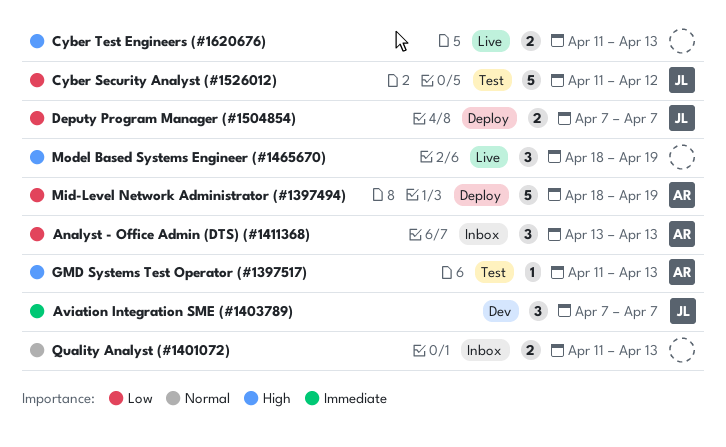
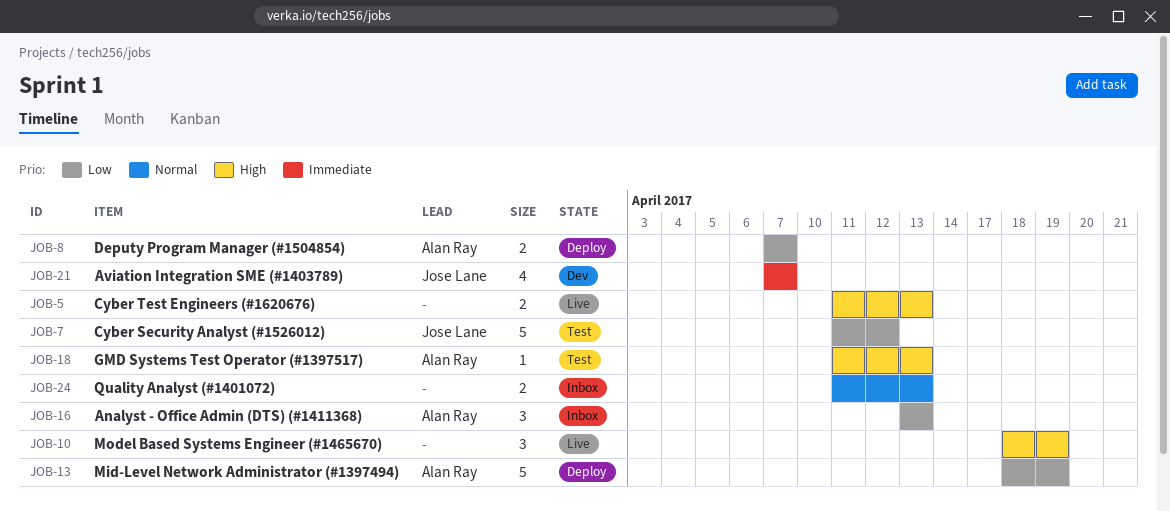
Aviation Integration SME (#1403789), estimate: 3 -> 4
Deputy Program Manager (#1504854), owner: Jose Lane -> Alan Ray

